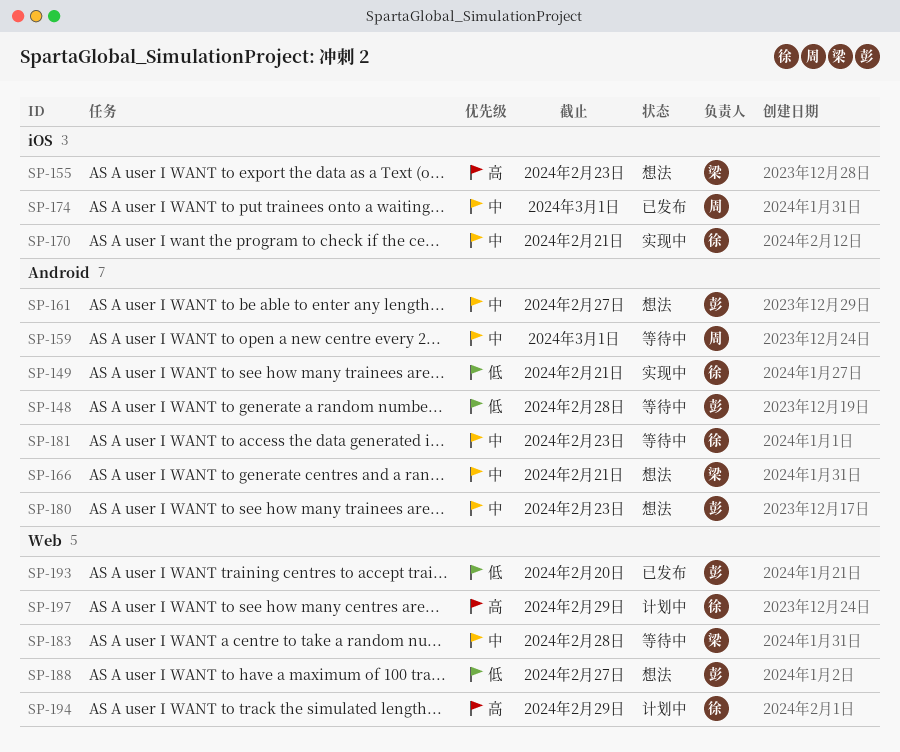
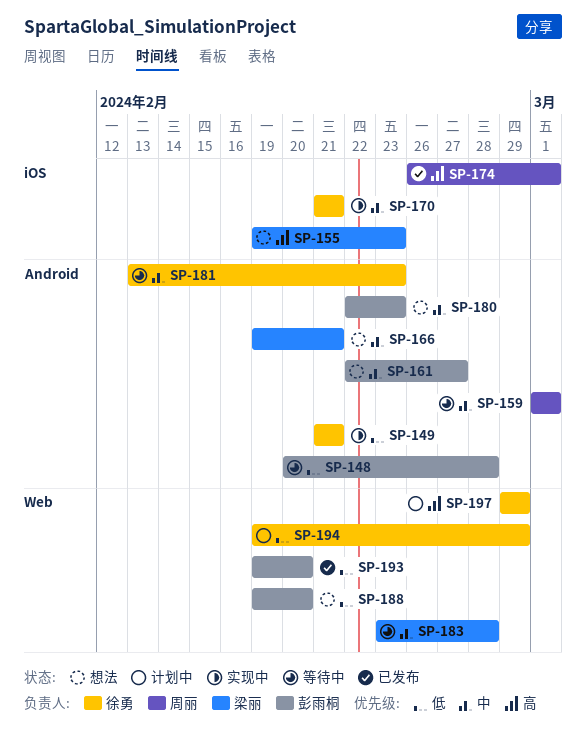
SP-174, priority: 中 -> 高
SP-188, due: Feb 27 -> Feb 20
SP-194, priority: 高 -> 低

